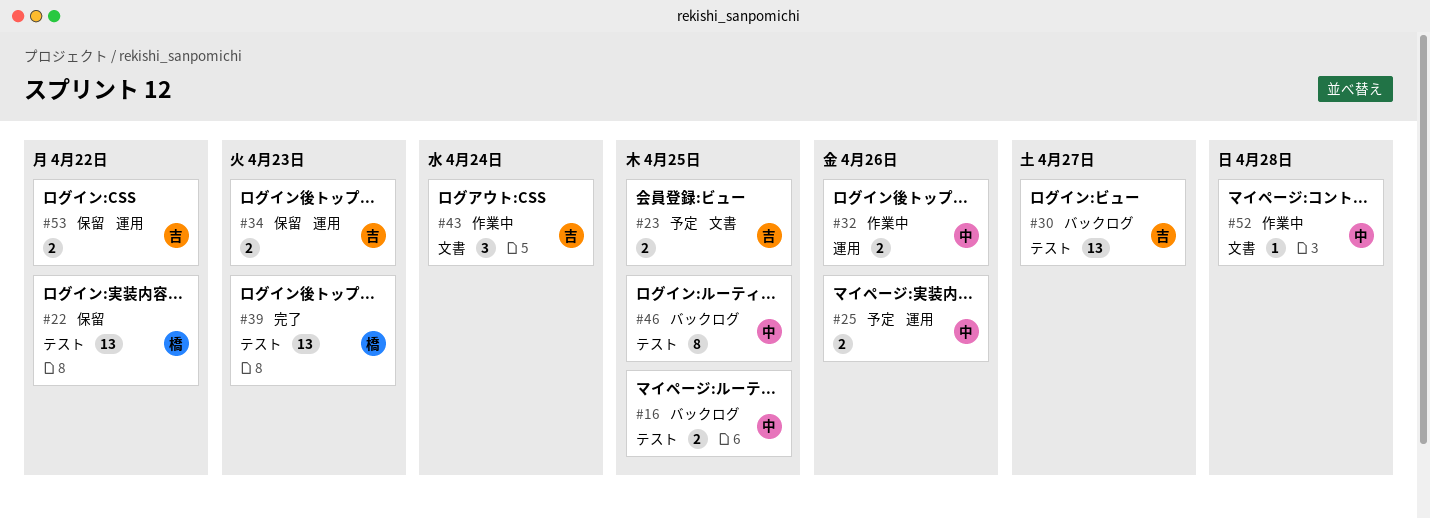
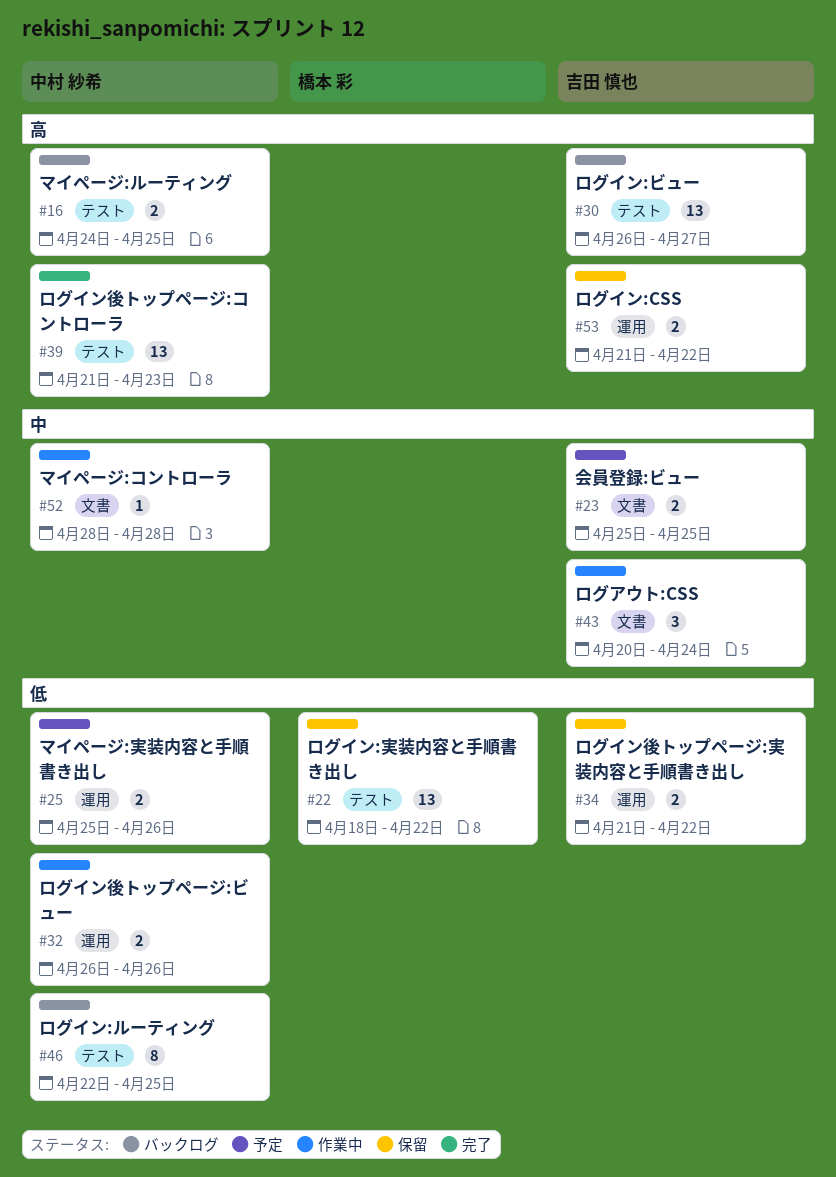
#34, due: Apr 23 -> Apr 22
#39, owner: 橋本 彩 -> 中村 紗希

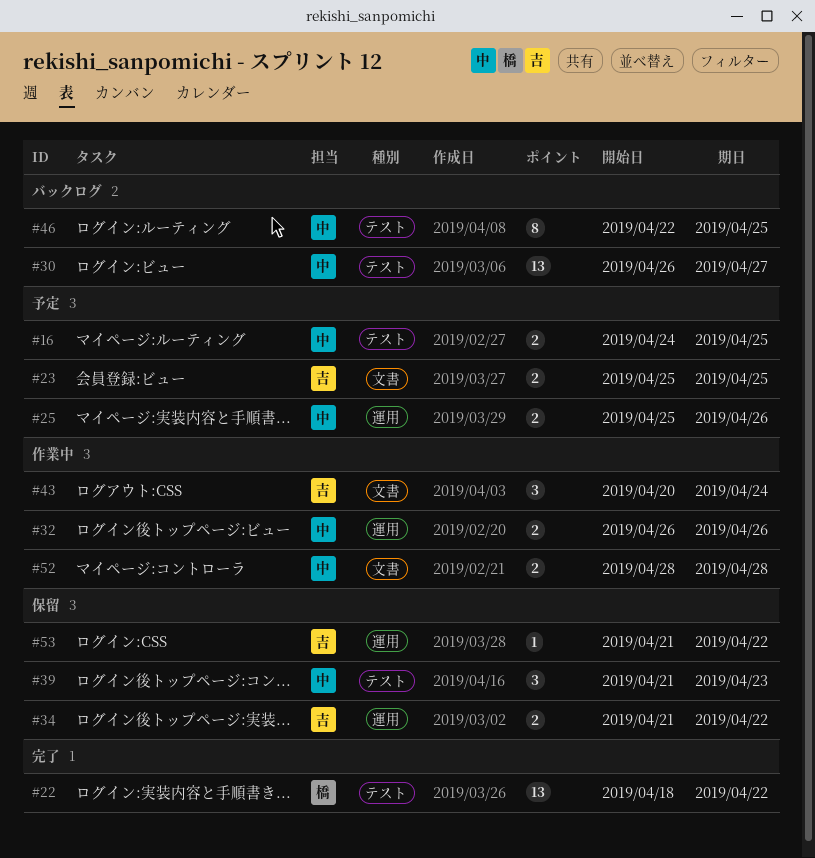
#16, status: バックログ -> 予定
#22, status: 保留 -> 完了
#30, owner: 吉田 慎也 -> 中村 紗希
#39, status: 完了 -> 保留
#39, estimate: 13 -> 3
#52, estimate: 1 -> 2
#53, estimate: 2 -> 1

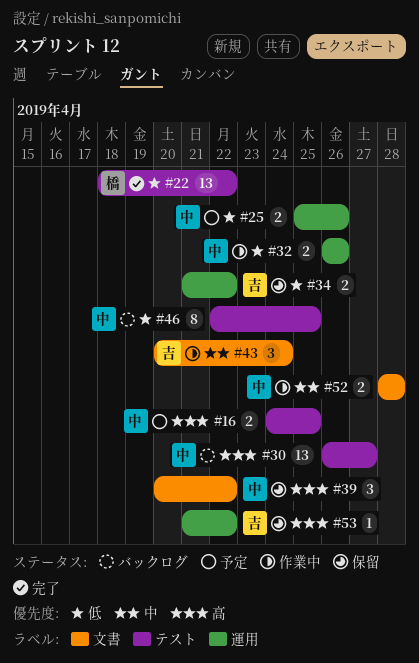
#23: present -> none
#39, label: テスト -> 文書
#39, start: Apr 21 -> Apr 20
#39, due: Apr 23 -> Apr 22

